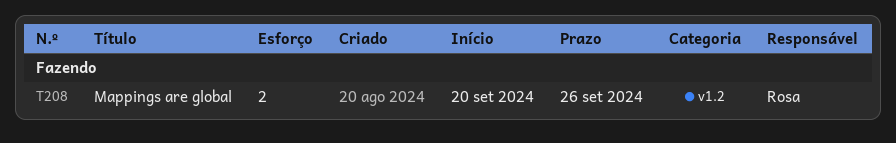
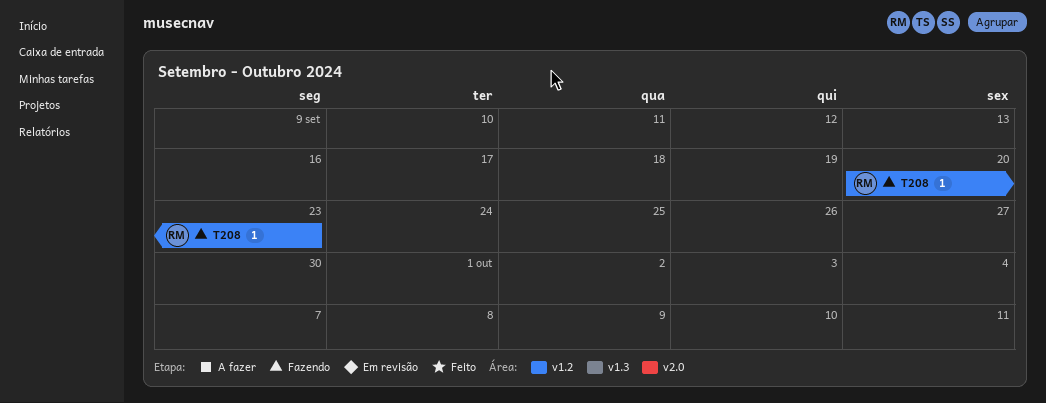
T208, estimate: 2 -> 1
T208, due: Sep 26 -> Sep 23

